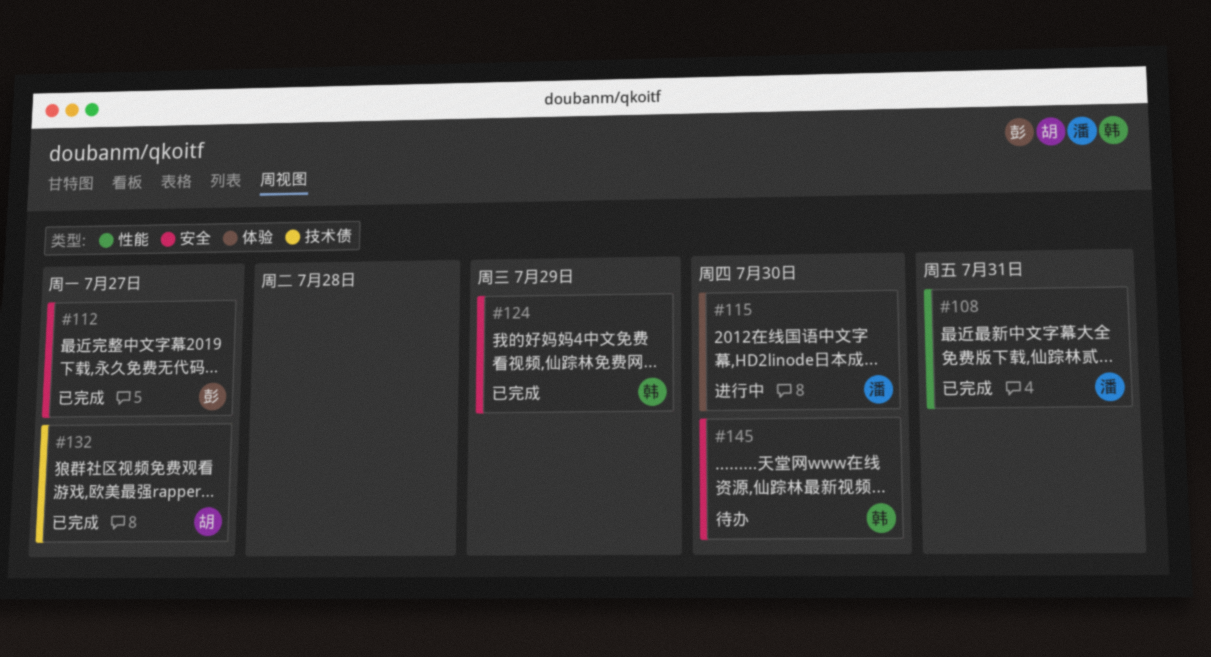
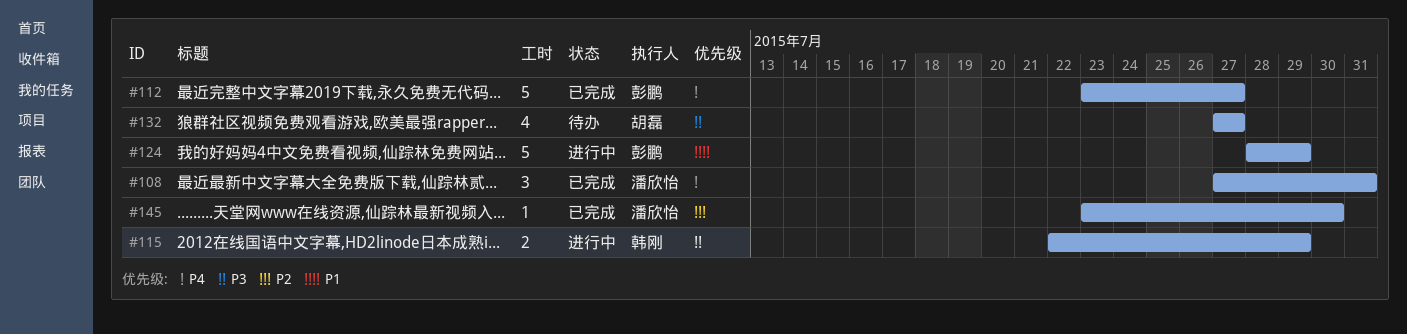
#115, owner: 潘欣怡 -> 韩刚
#115, due: Jul 30 -> Jul 29
#124, status: 已完成 -> 进行中
#124, owner: 韩刚 -> 彭鹏
#132, status: 已完成 -> 待办
#145, status: 待办 -> 已完成
#145, owner: 韩刚 -> 潘欣怡

